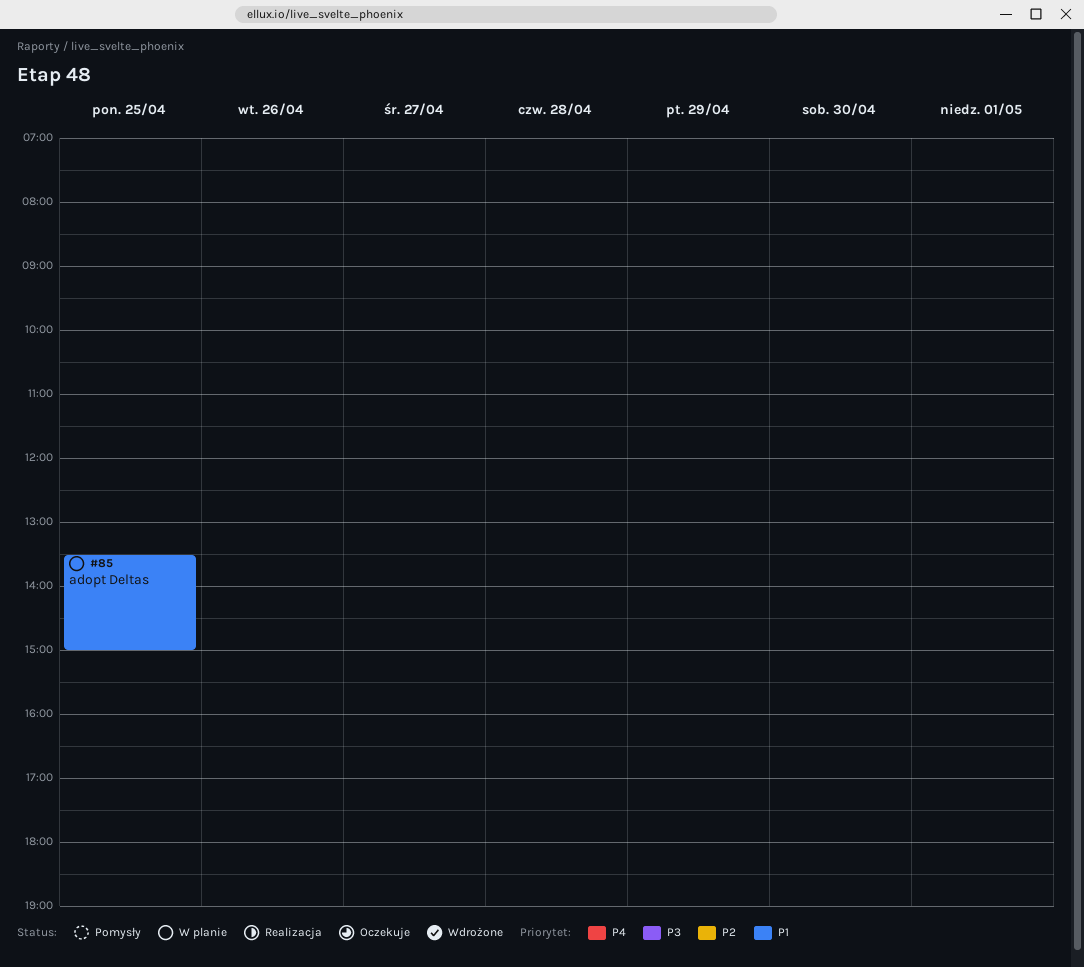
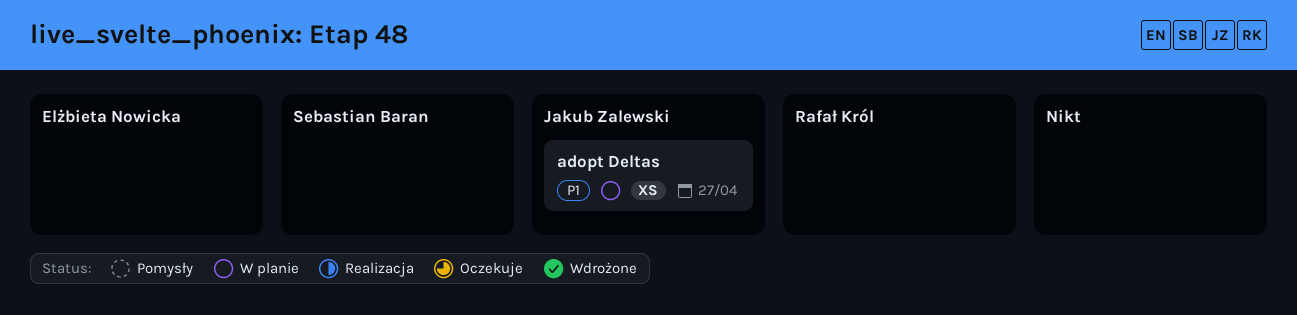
adopt Deltas, day: Apr 25 -> Apr 27

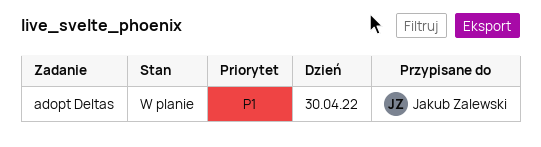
adopt Deltas, day: Apr 27 -> Apr 30

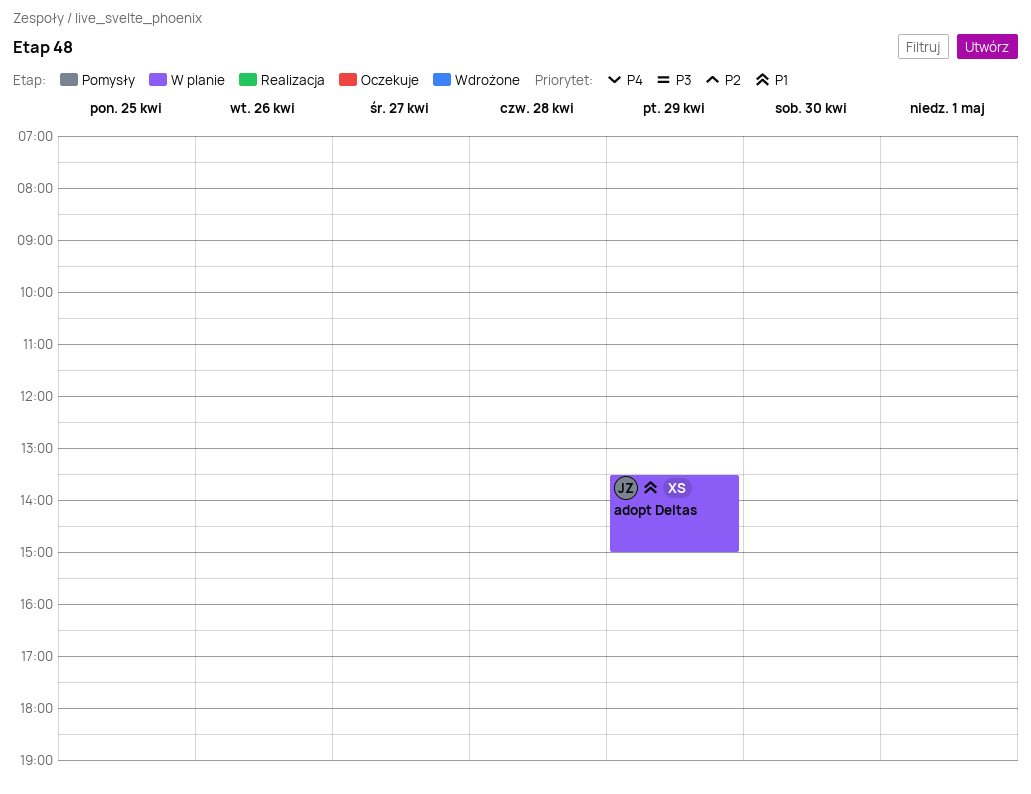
adopt Deltas, day: Apr 30 -> Apr 29

